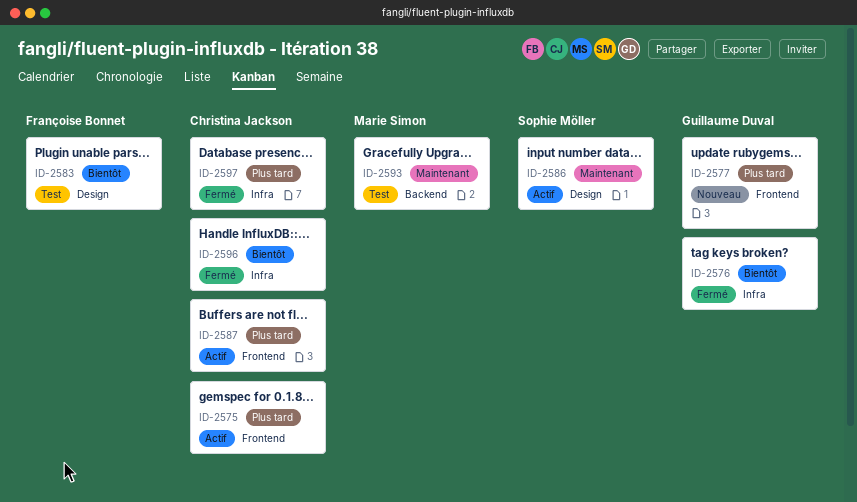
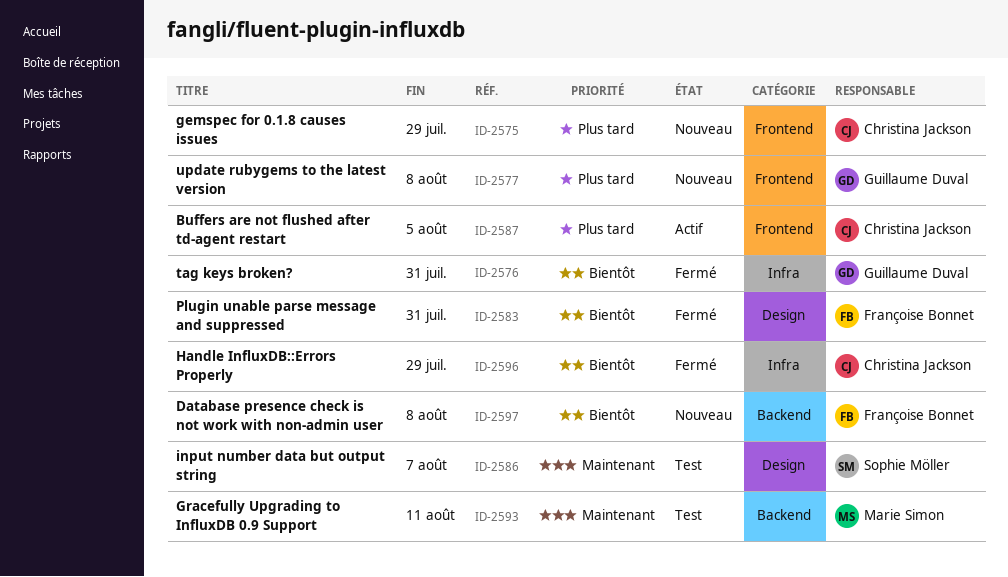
ID-2575, status: Actif -> Nouveau
ID-2583, status: Test -> Fermé
ID-2586, status: Actif -> Test
ID-2597, status: Fermé -> Nouveau
ID-2597, owner: Christina Jackson -> Françoise Bonnet
ID-2597, priority: Plus tard -> Bientôt
ID-2597, label: Infra -> Backend

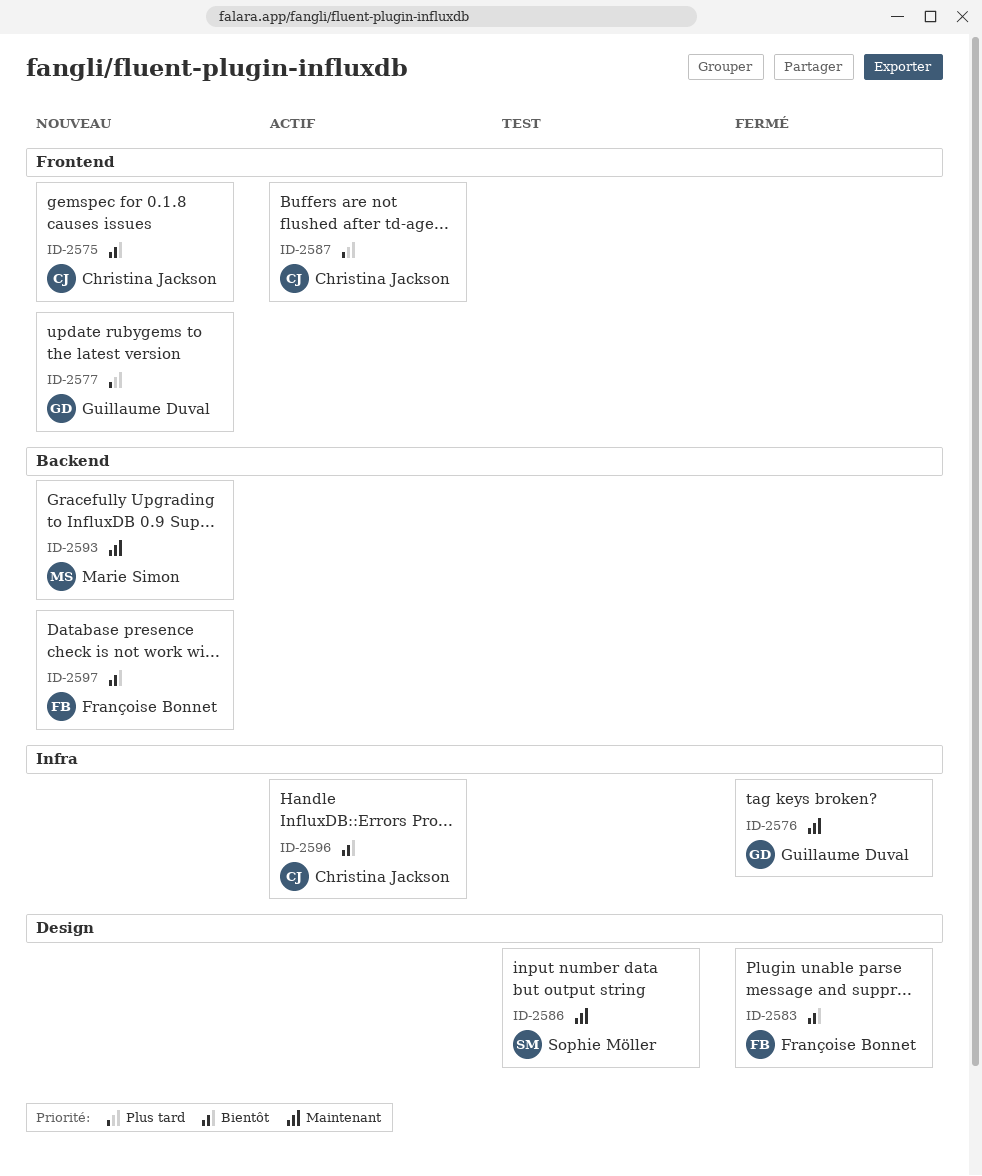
ID-2575, priority: Plus tard -> Bientôt
ID-2576, priority: Bientôt -> Maintenant
ID-2593, status: Test -> Nouveau
ID-2596, status: Fermé -> Actif

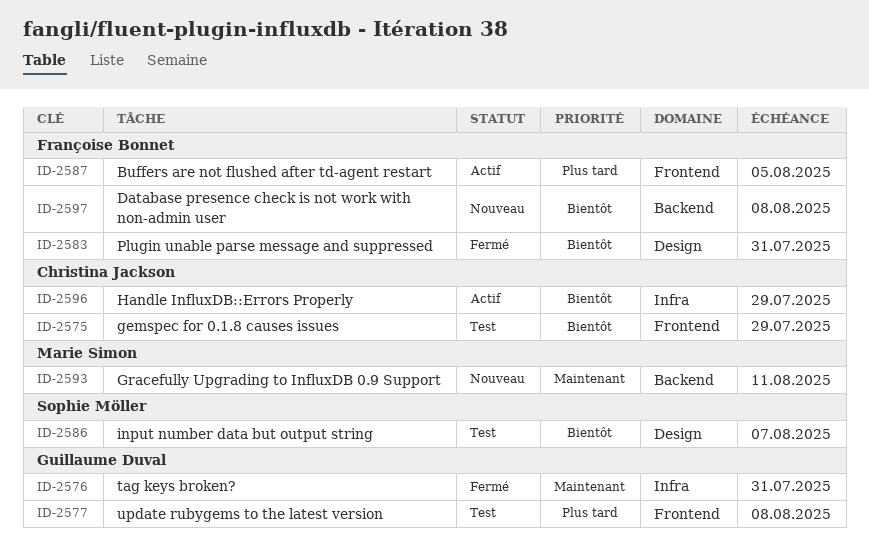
ID-2575, status: Nouveau -> Test
ID-2577, status: Nouveau -> Test
ID-2586, priority: Maintenant -> Bientôt
ID-2587, owner: Christina Jackson -> Françoise Bonnet

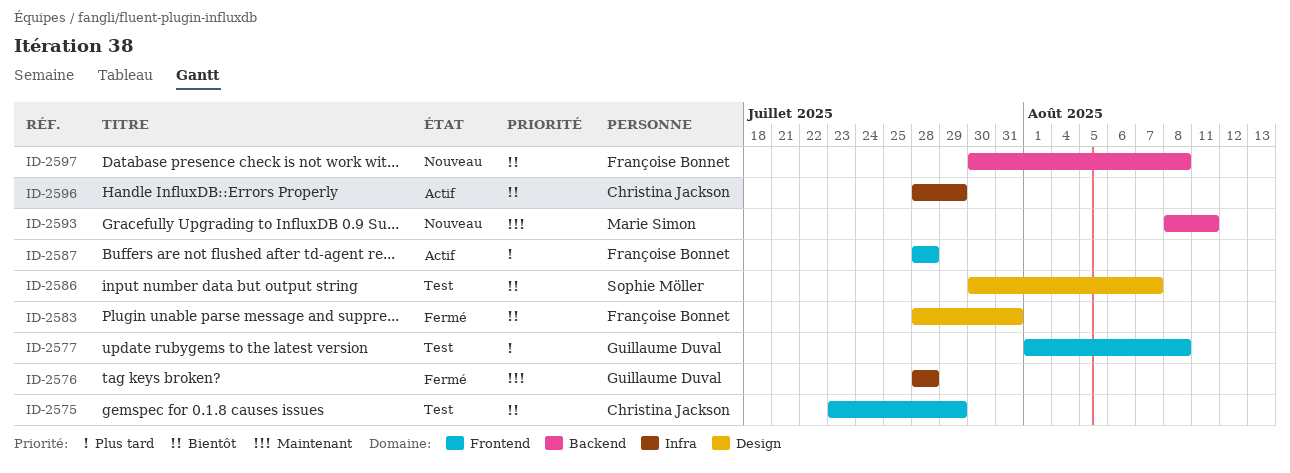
ID-2576, due: Jul 31 -> Jul 28
ID-2587, due: Aug 5 -> Jul 28

